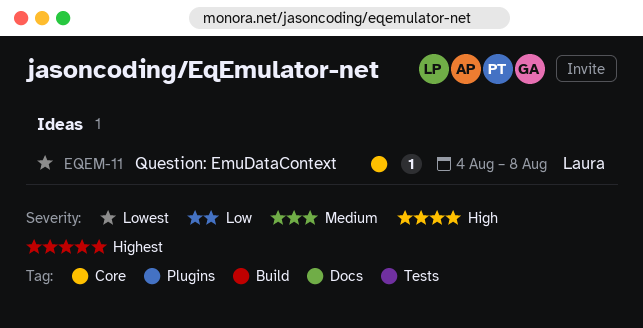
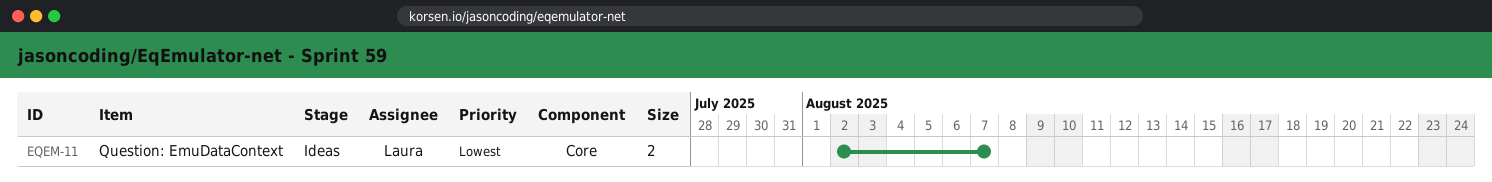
EQEM-11, estimate: 1 -> 2
EQEM-11, start: Aug 4 -> Aug 2
EQEM-11, due: Aug 8 -> Aug 7

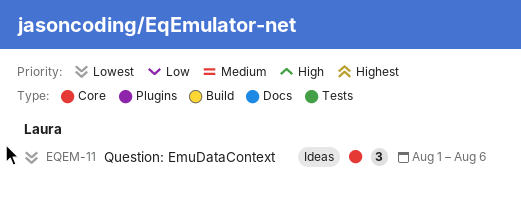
EQEM-11, estimate: 2 -> 3
EQEM-11, start: Aug 2 -> Aug 1
EQEM-11, due: Aug 7 -> Aug 6

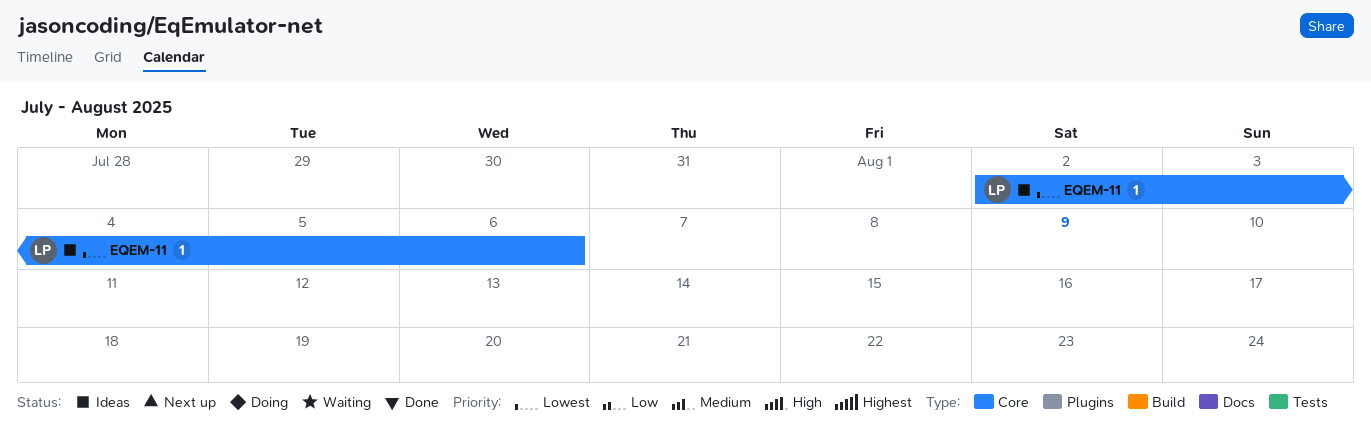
EQEM-11, estimate: 3 -> 1
EQEM-11, start: Aug 1 -> Aug 2

